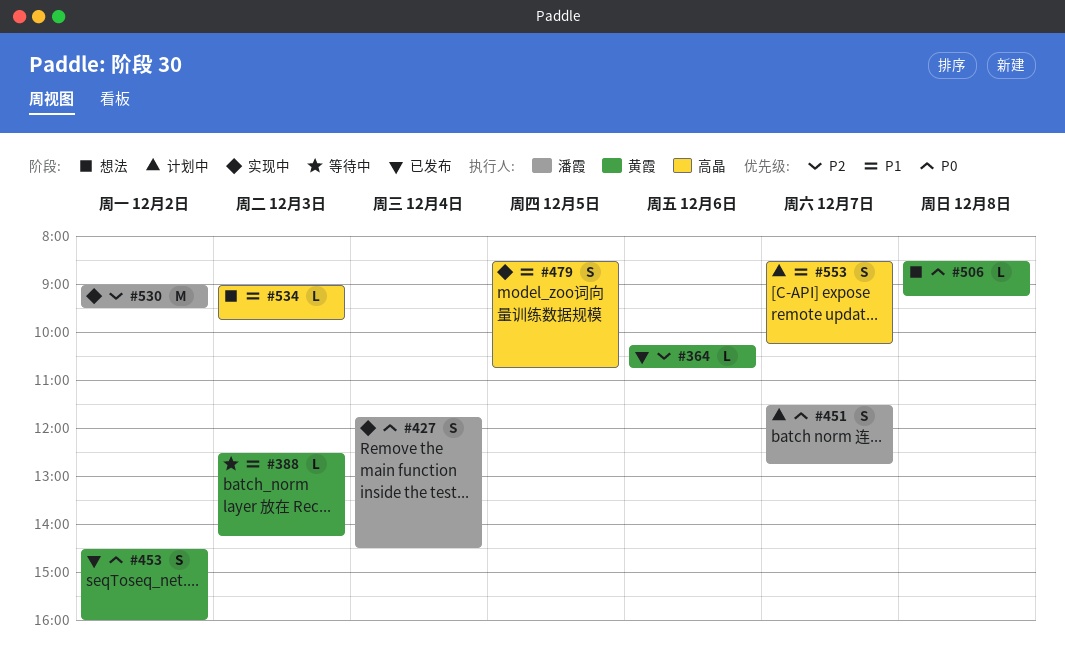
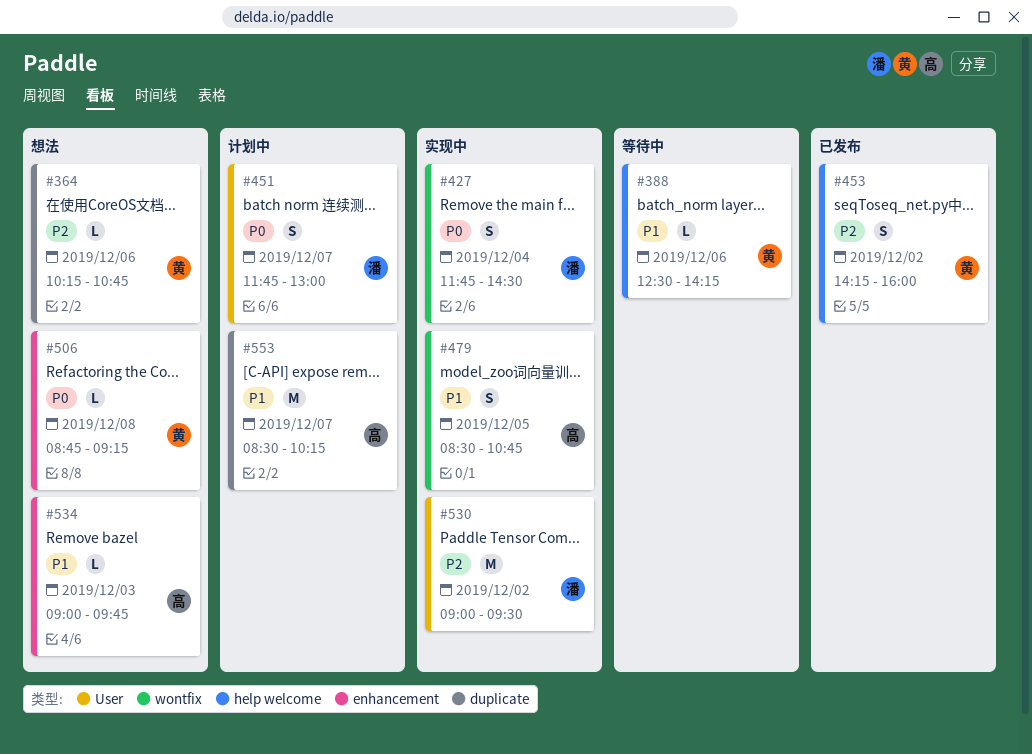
#364, status: 已发布 -> 想法
#388, day: Dec 3 -> Dec 6
#451, begins: 11:30 -> 11:45
#451, ends: 12:45 -> 13:00
#453, priority: P0 -> P2
#453, begins: 14:30 -> 14:15
#506, begins: 08:30 -> 08:45
#553, estimate: S -> M

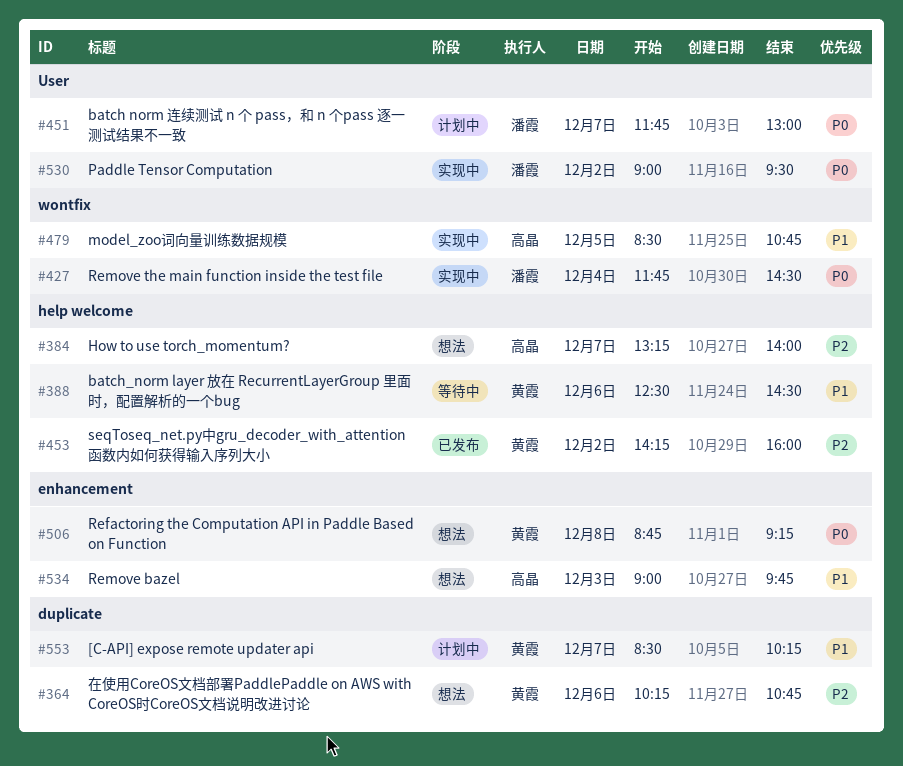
#384: none -> present
#388, ends: 14:15 -> 14:30
#530, priority: P2 -> P0
#553, owner: 高晶 -> 黄霞

